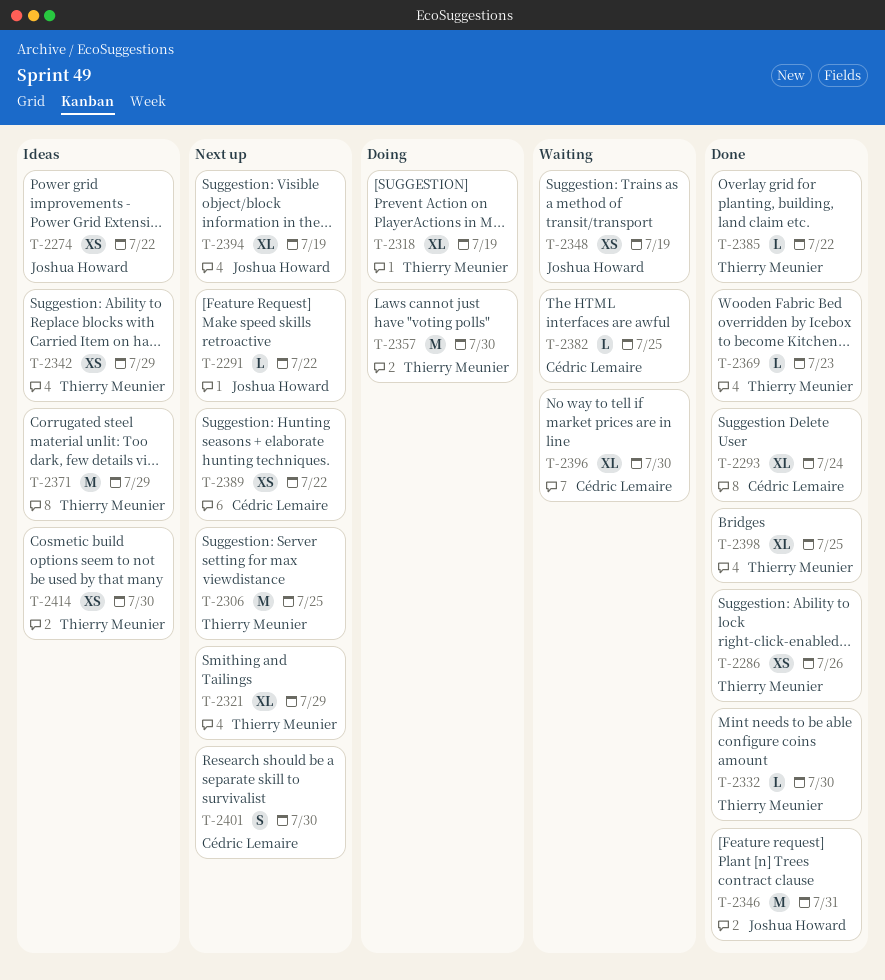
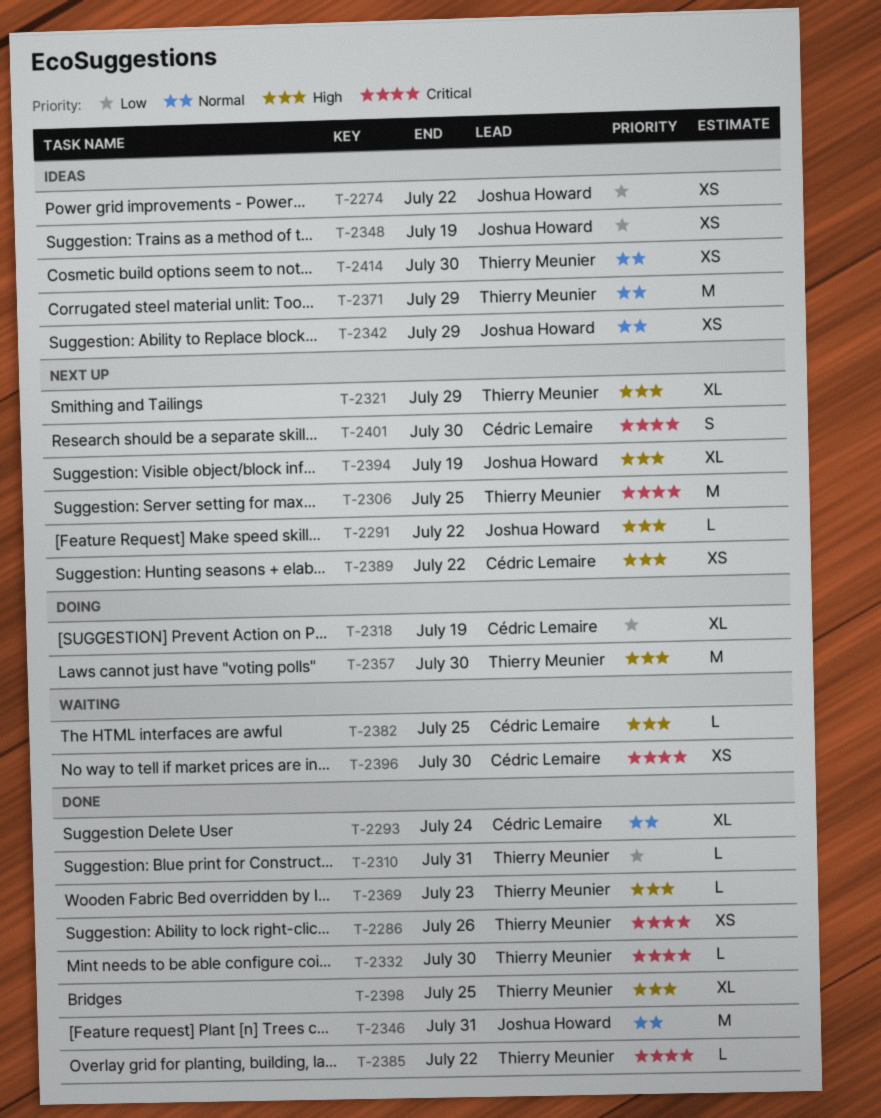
T-2310: none -> present
T-2318, owner: Thierry Meunier -> Cédric Lemaire
T-2342, owner: Thierry Meunier -> Joshua Howard
T-2348, status: Waiting -> Ideas
T-2396, estimate: XL -> XS

